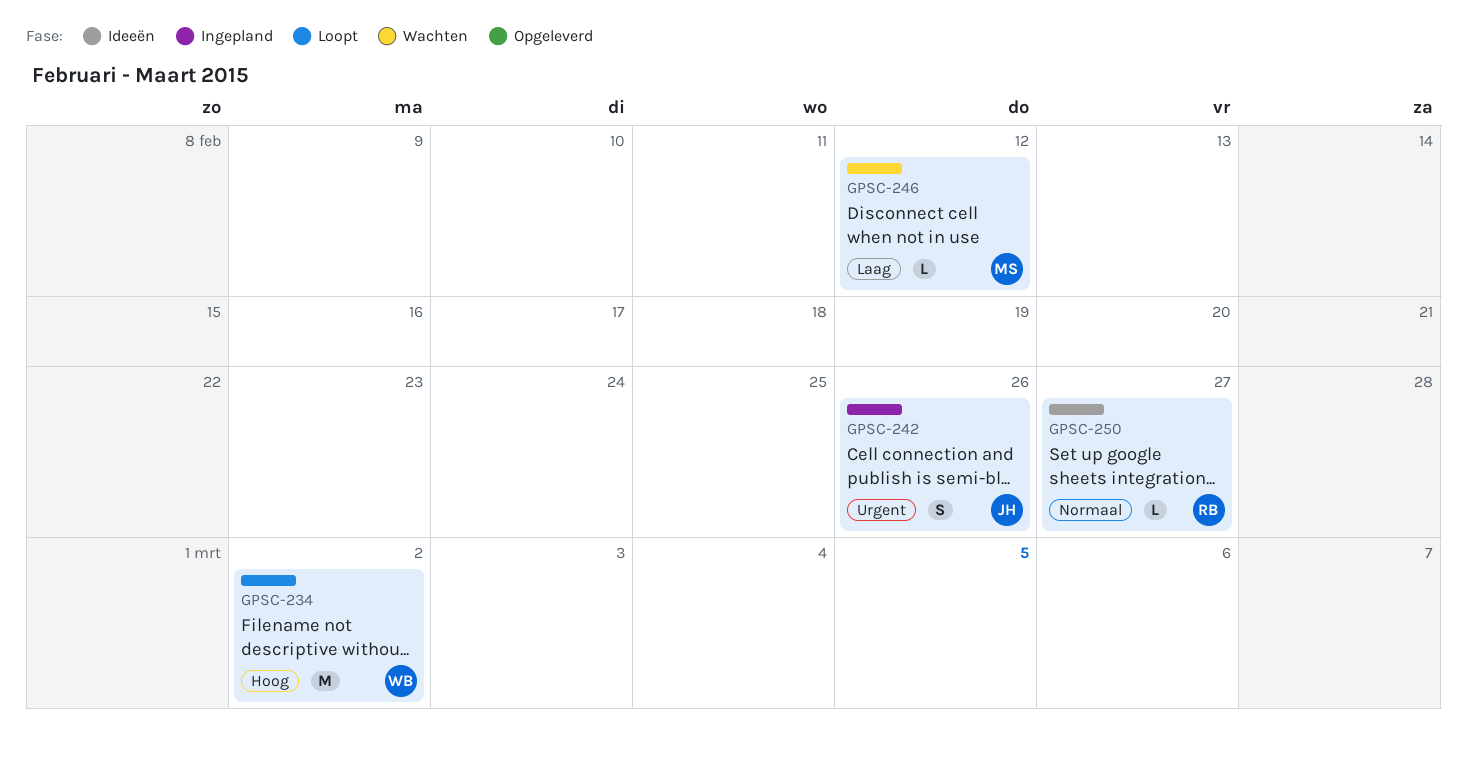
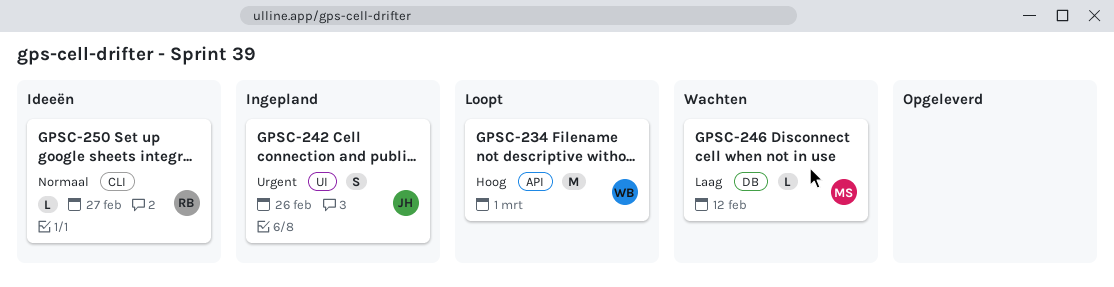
GPSC-234, due: Mar 2 -> Mar 1

